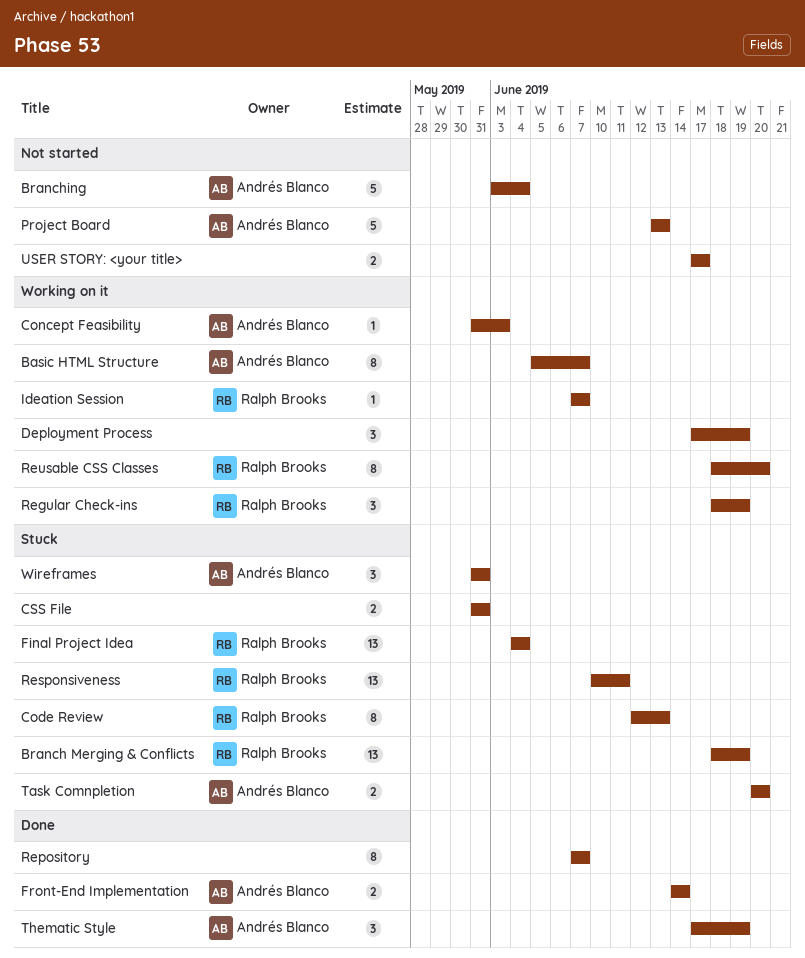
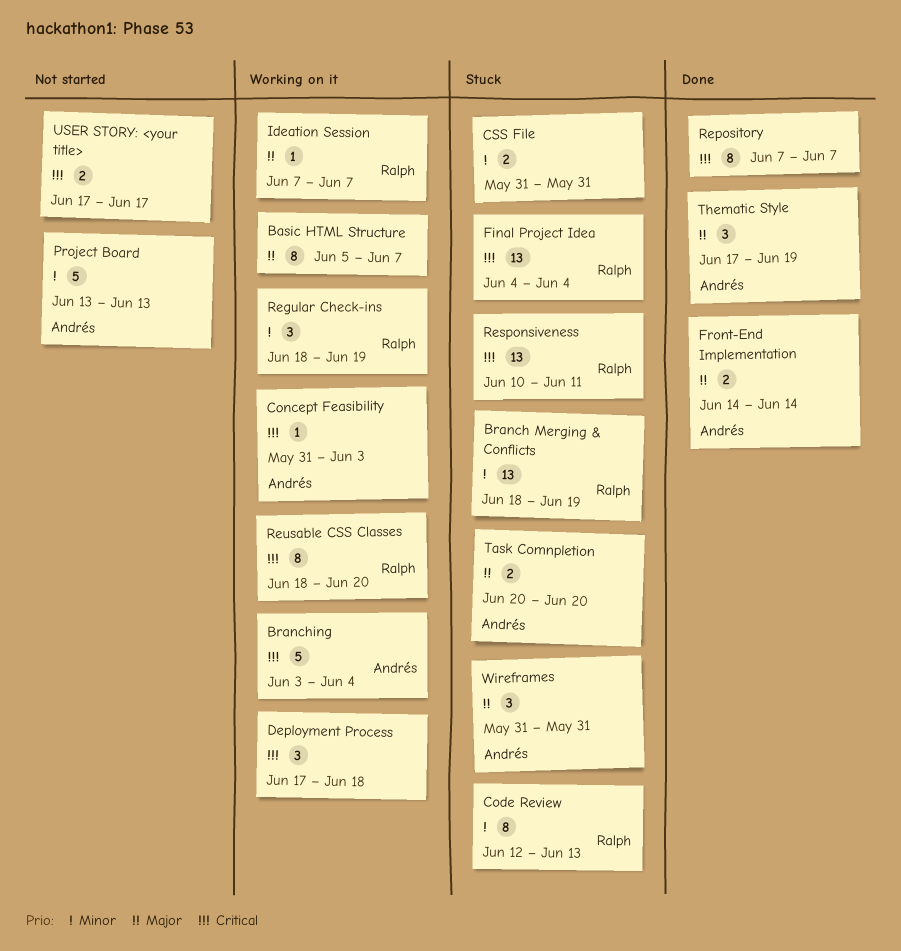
Basic HTML Structure, owner: Andrés Blanco -> none
Branching, status: Not started -> Working on it
Deployment Process, due: Jun 19 -> Jun 18

